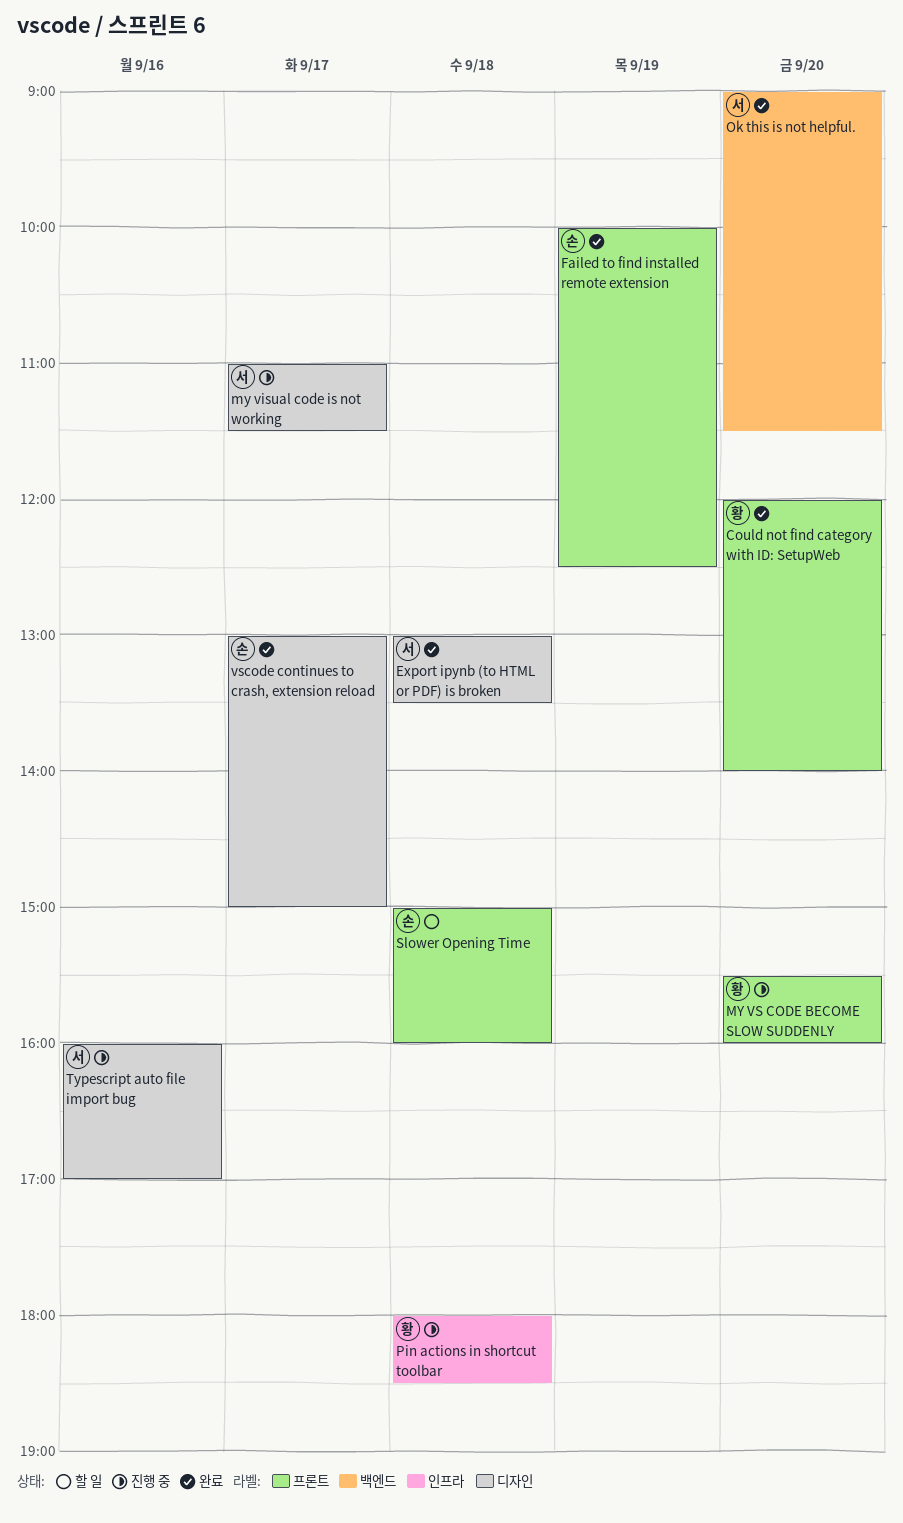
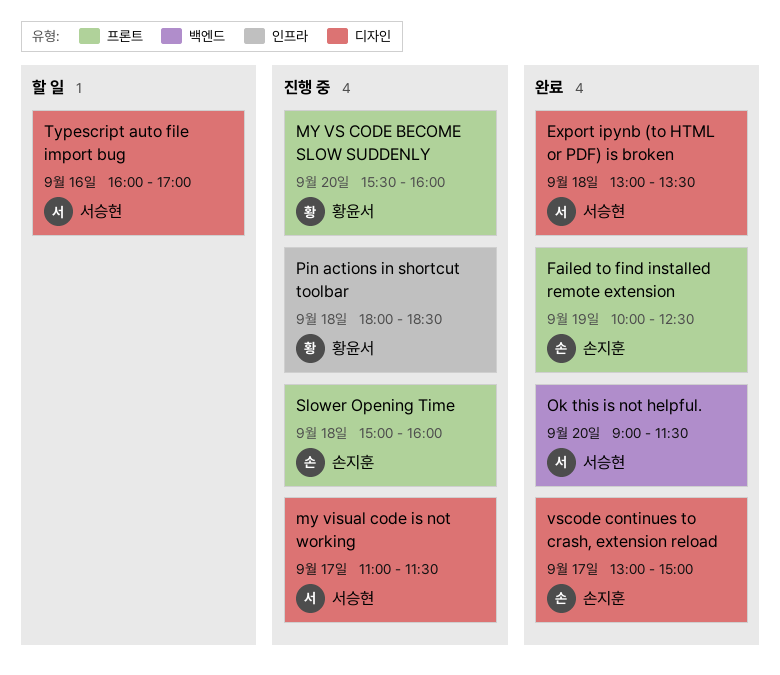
Could not find category with ID: SetupWeb: present -> none
Slower Opening Time, status: 할 일 -> 진행 중
Typescript auto file import bug, status: 진행 중 -> 할 일

